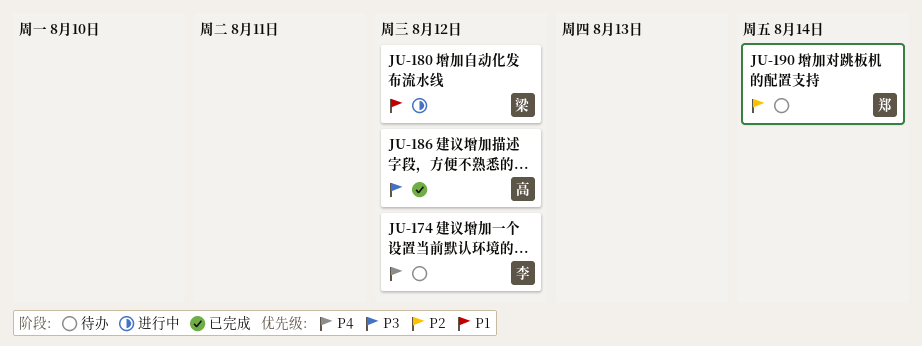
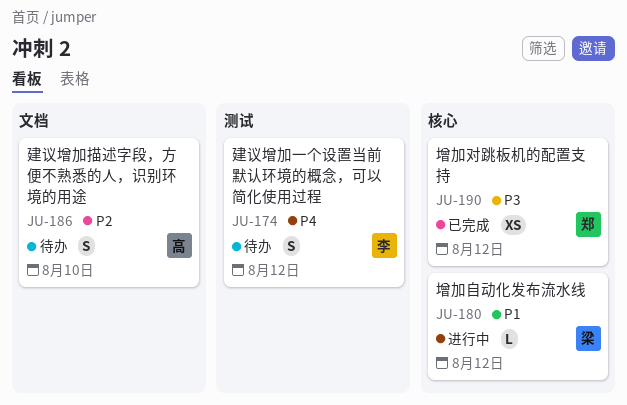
JU-186, status: 已完成 -> 待办
JU-186, priority: P3 -> P2
JU-186, due: Aug 12 -> Aug 10
JU-190, status: 待办 -> 已完成
JU-190, priority: P2 -> P3
JU-190, due: Aug 14 -> Aug 12

